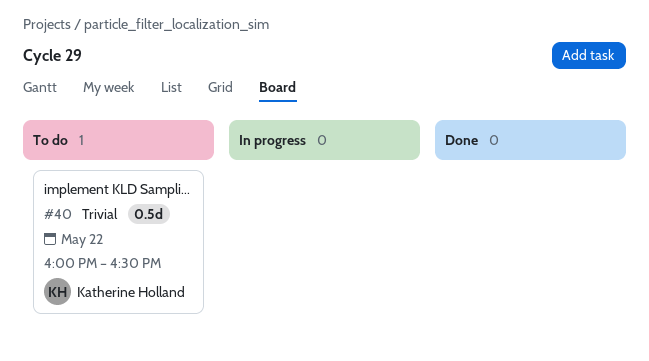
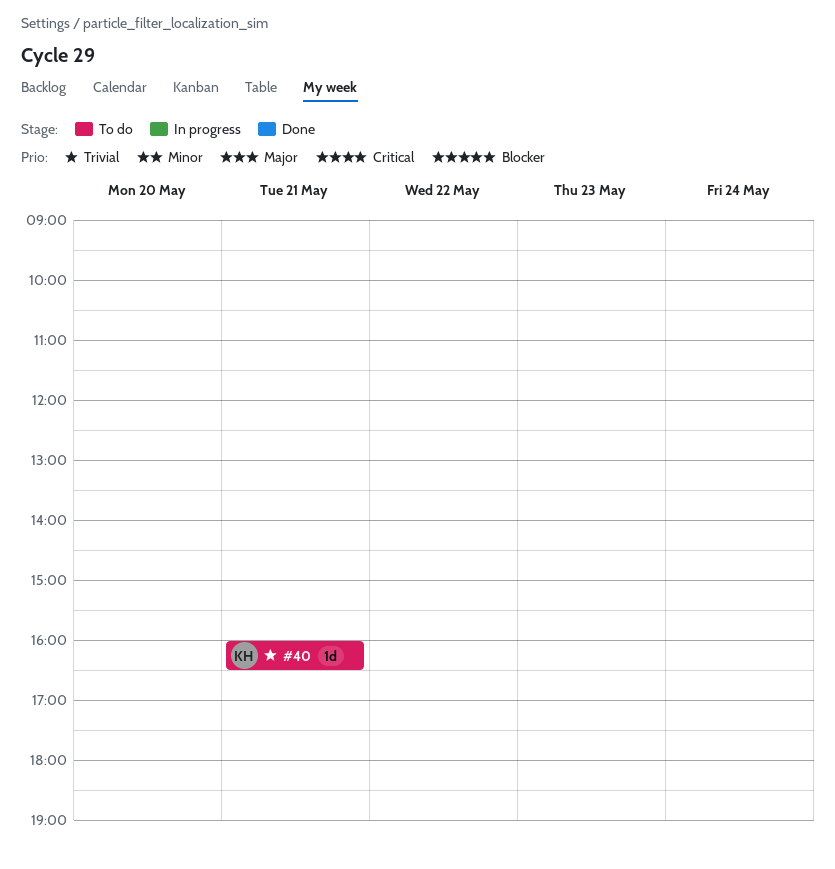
#40, estimate: 0.5d -> 1d
#40, day: May 22 -> May 21

